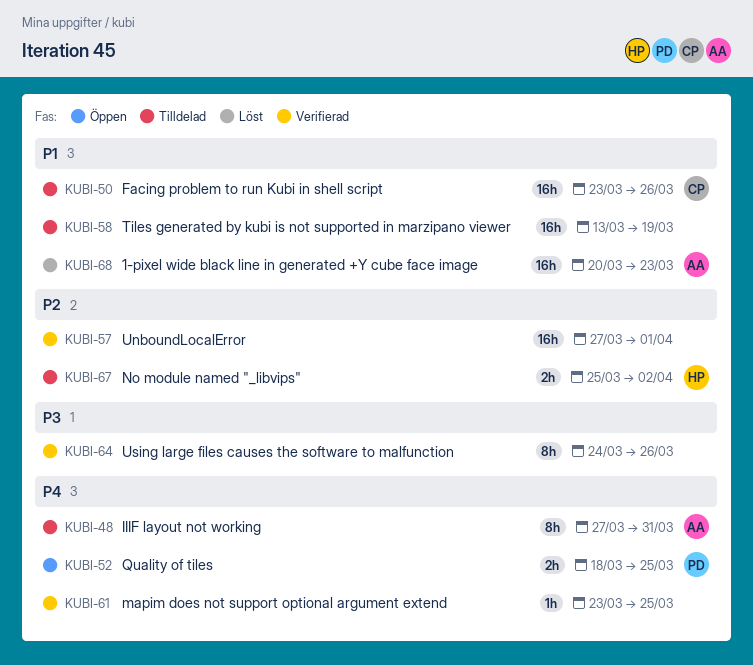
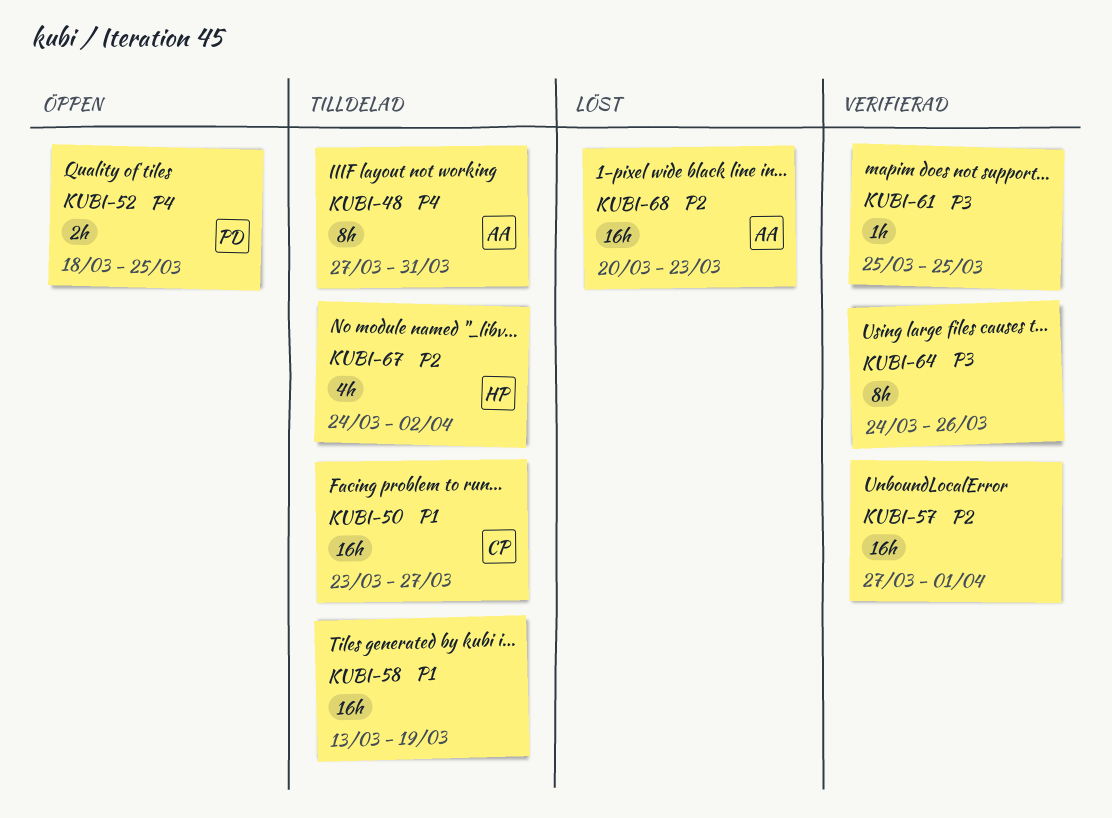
KUBI-50, due: Mar 26 -> Mar 27
KUBI-61, priority: P4 -> P3
KUBI-61, start: Mar 23 -> Mar 25
KUBI-67, estimate: 2h -> 4h
KUBI-67, start: Mar 25 -> Mar 24
KUBI-68, priority: P1 -> P2

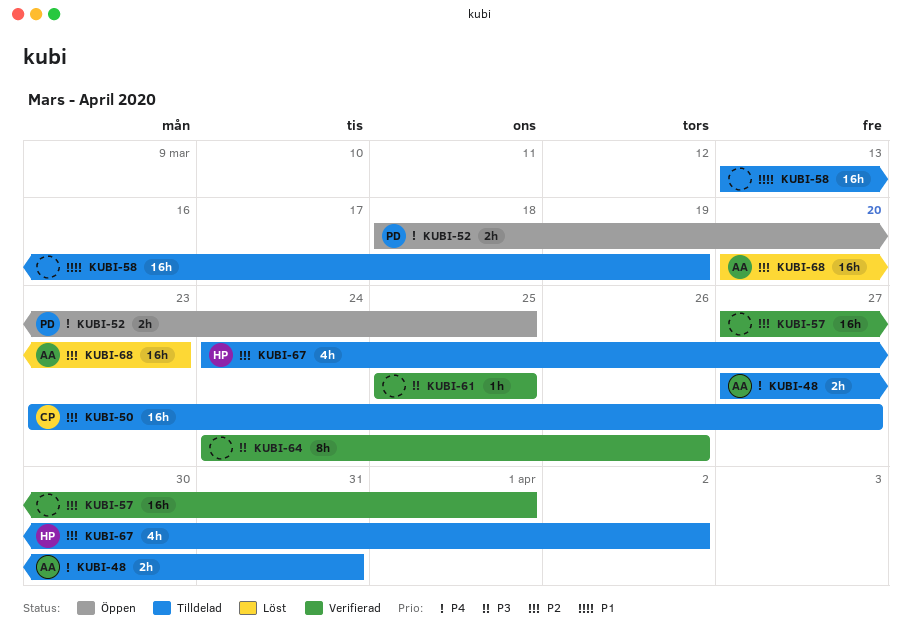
KUBI-48, estimate: 8h -> 2h
KUBI-50, priority: P1 -> P2

